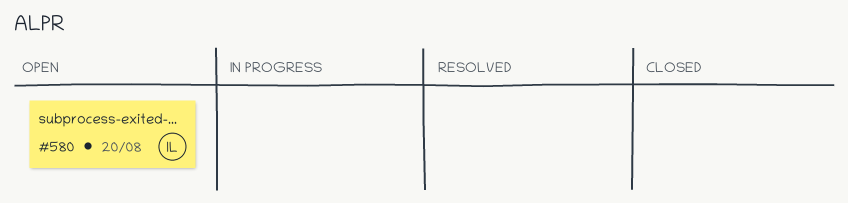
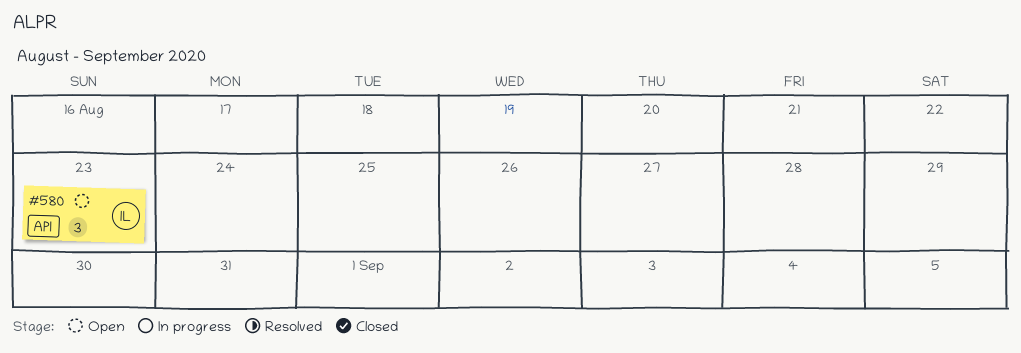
#580, estimate: 1 -> 3
#580, due: Aug 20 -> Aug 23

